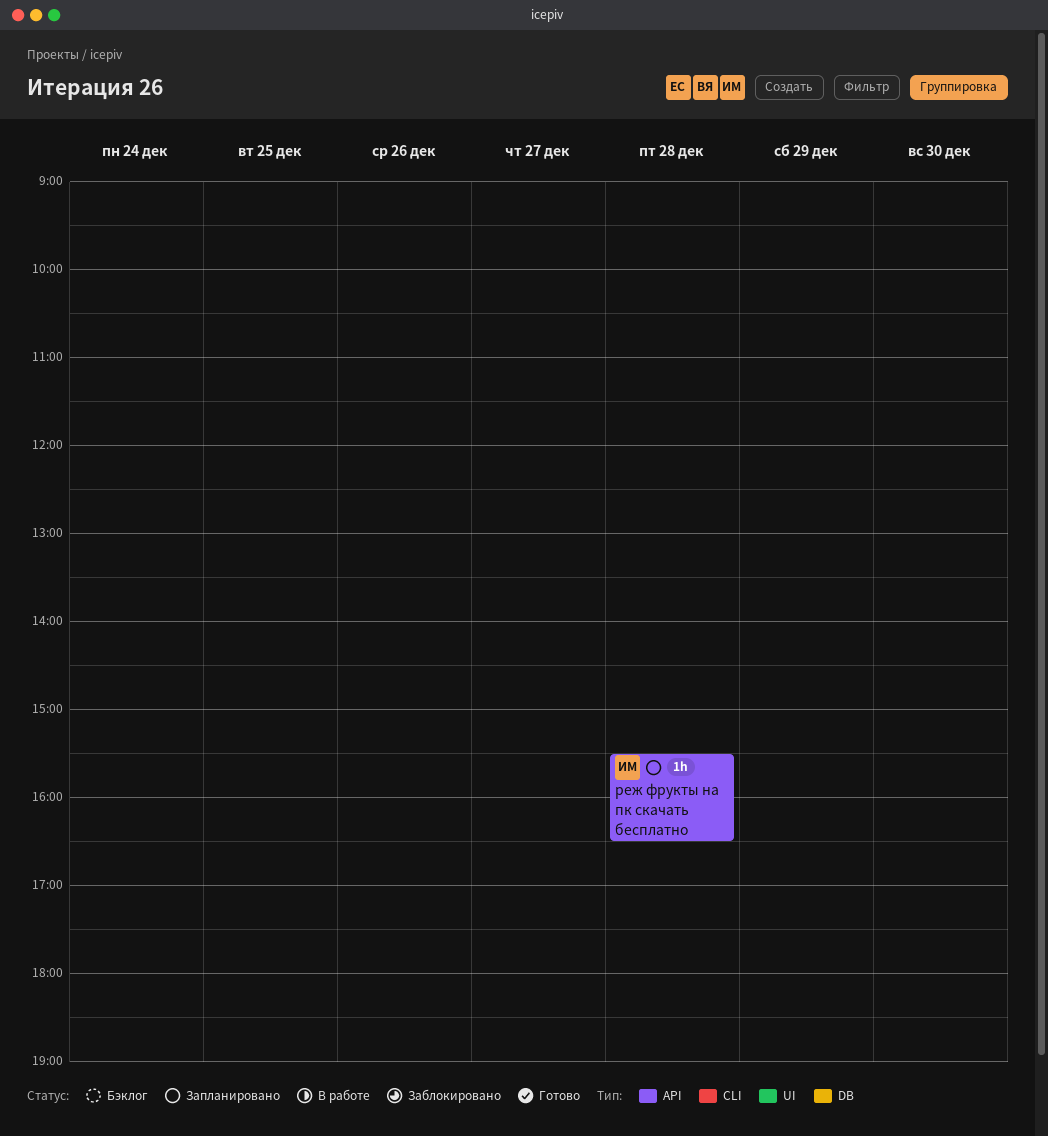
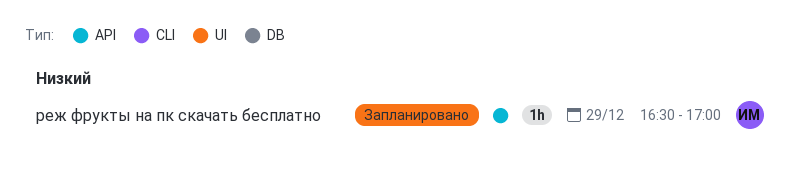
реж фрукты на пк скачать бесплатно, day: Dec 28 -> Dec 29
реж фрукты на пк скачать бесплатно, begins: 15:30 -> 16:30
реж фрукты на пк скачать бесплатно, ends: 16:30 -> 17:00

